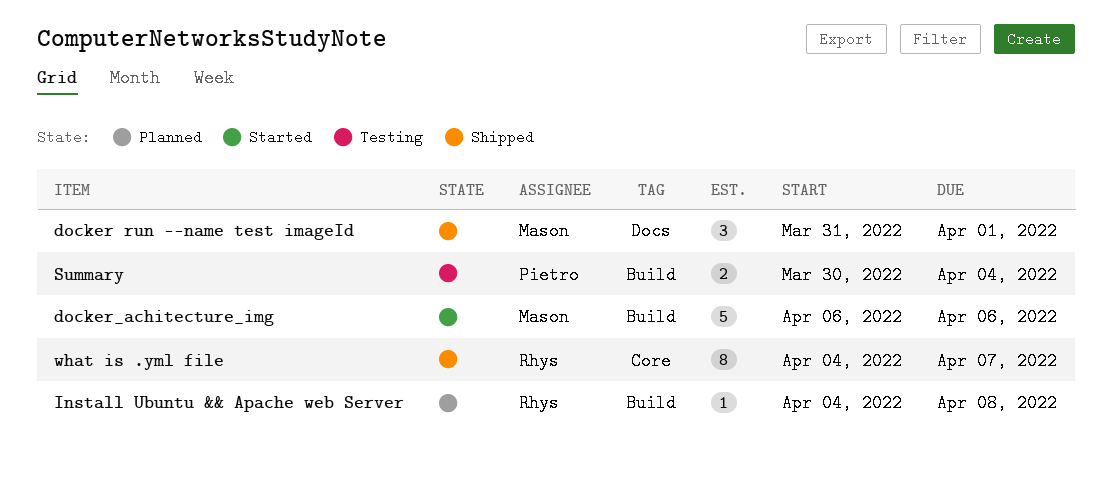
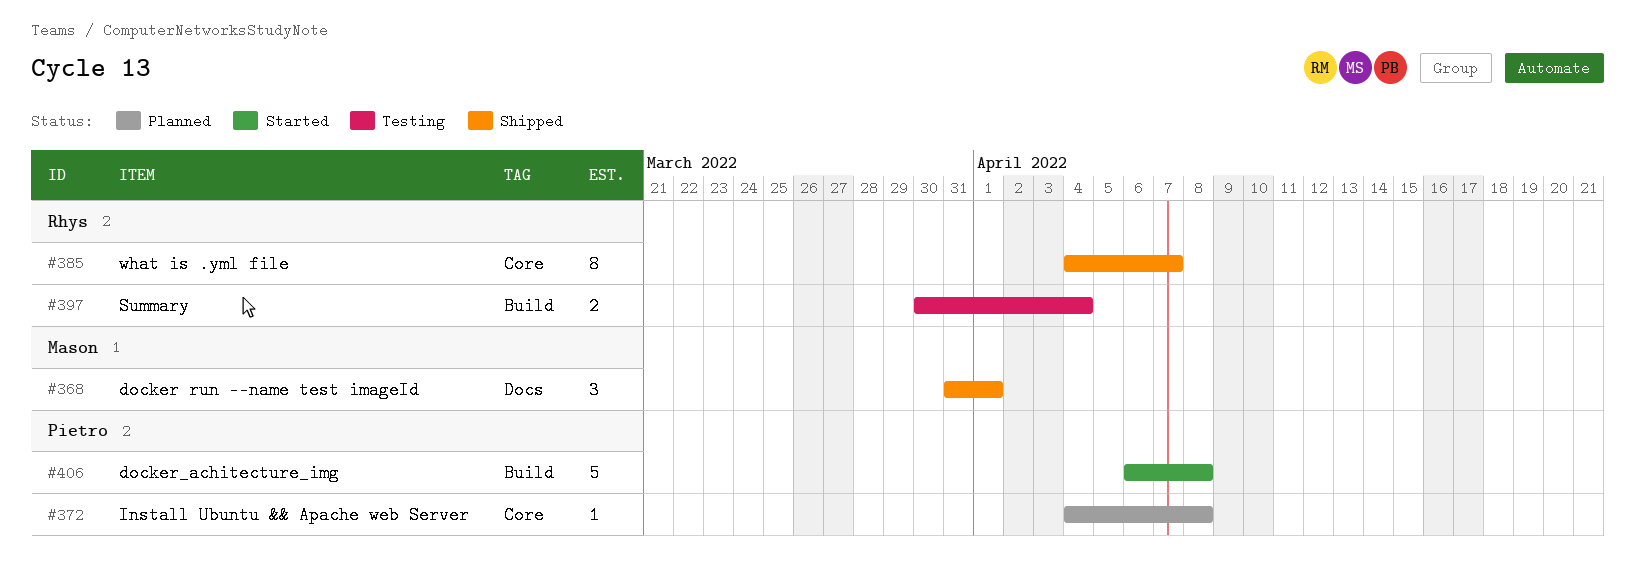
docker_achitecture_img, owner: Mason -> Pietro
docker_achitecture_img, due: Apr 6 -> Apr 8
Install Ubuntu && Apache web Server, owner: Rhys -> Pietro
Install Ubuntu && Apache web Server, label: Build -> Core
Summary, owner: Pietro -> Rhys

